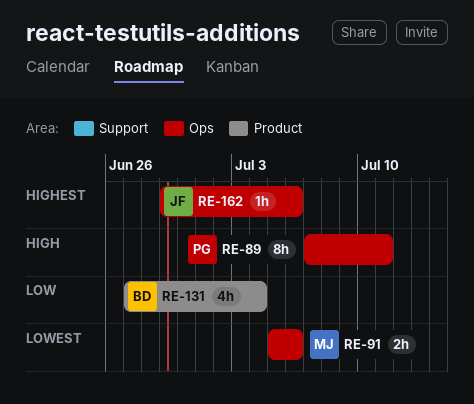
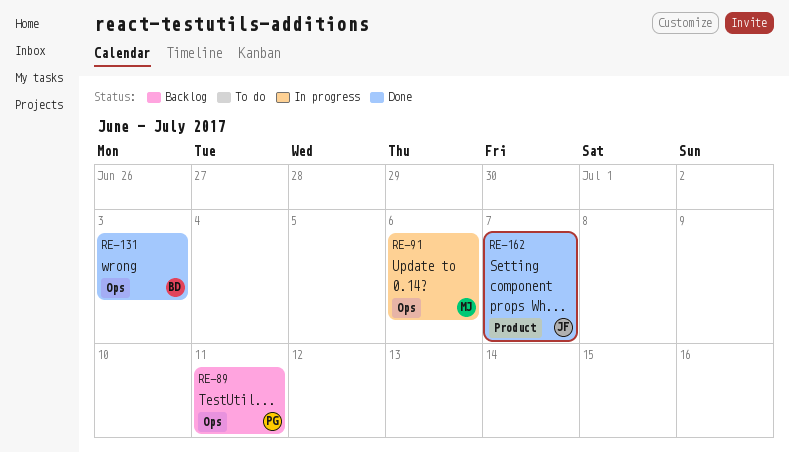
RE-131, label: Product -> Ops
RE-131, due: Jul 4 -> Jul 3
RE-162, label: Ops -> Product
RE-162, due: Jul 6 -> Jul 7

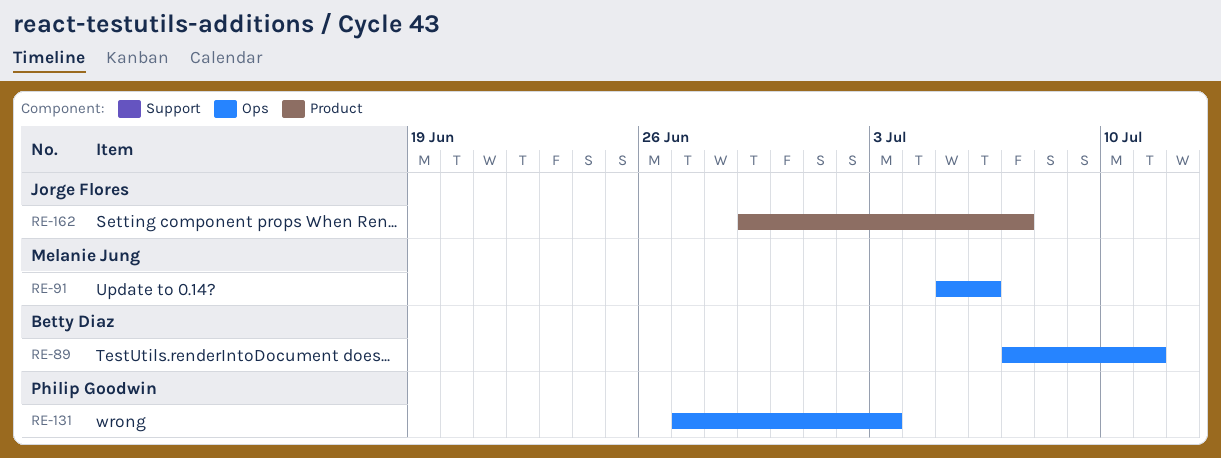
RE-89, owner: Philip Goodwin -> Betty Diaz
RE-131, owner: Betty Diaz -> Philip Goodwin

